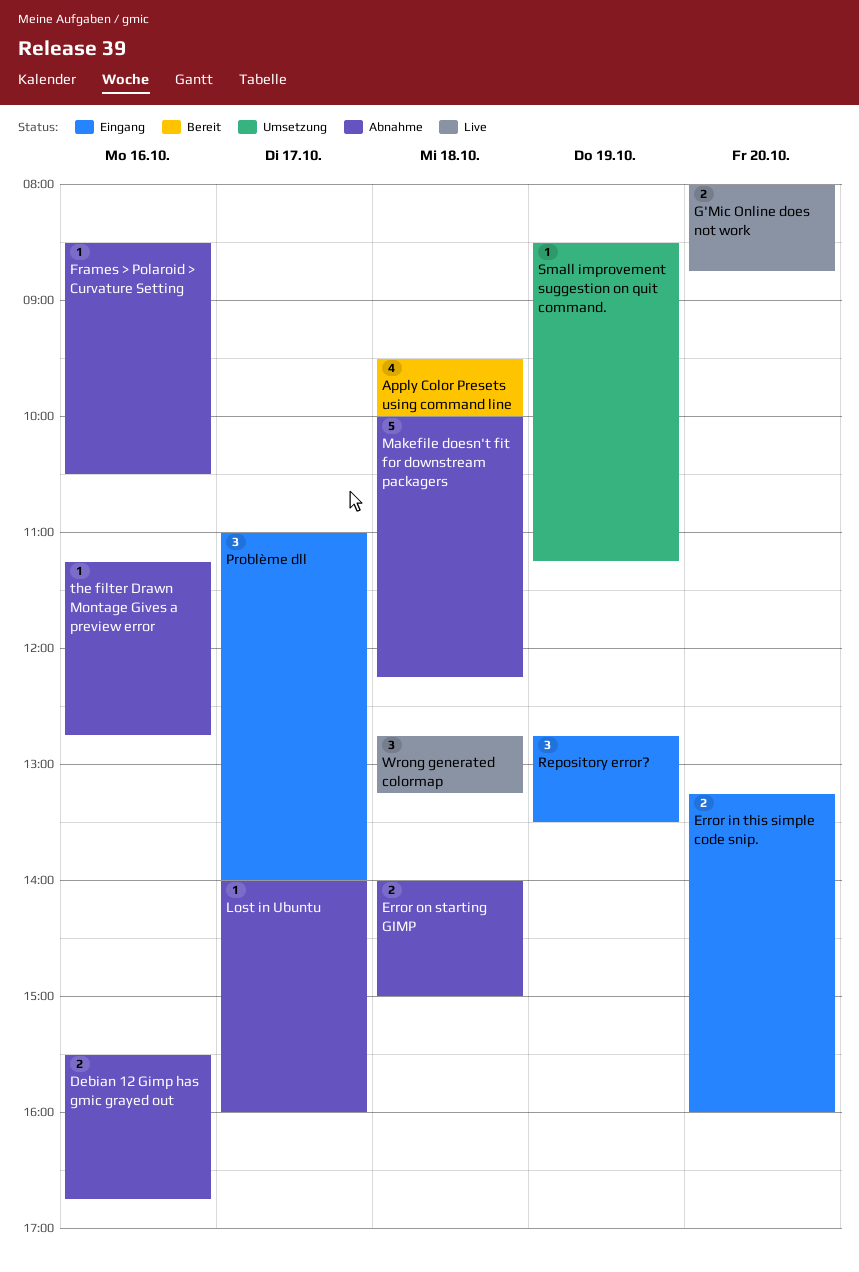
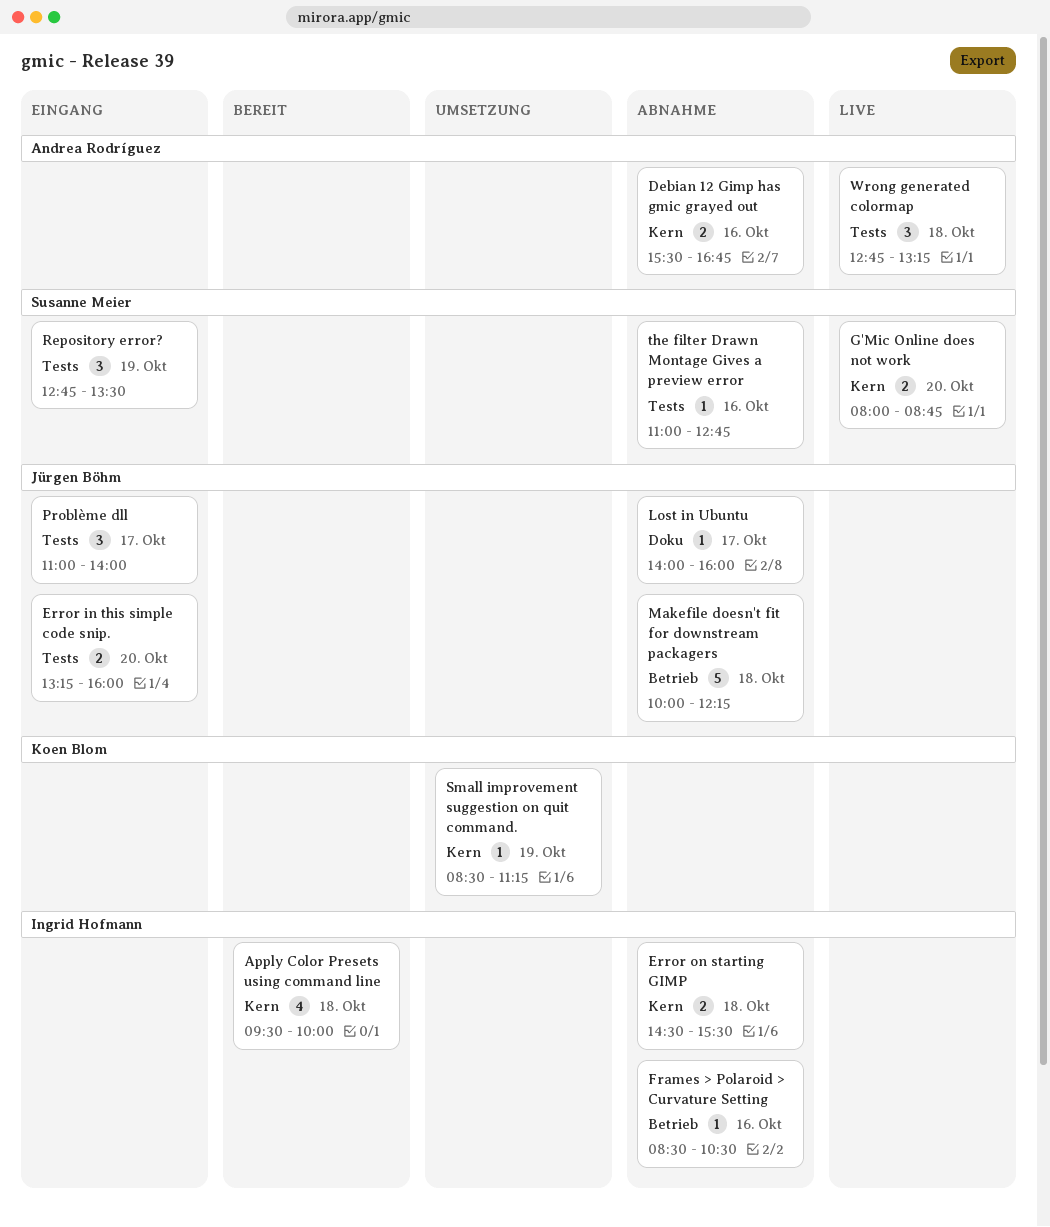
Error on starting GIMP, begins: 14:00 -> 14:30
Error on starting GIMP, ends: 15:00 -> 15:30
the filter Drawn Montage Gives a preview error, begins: 11:15 -> 11:00

